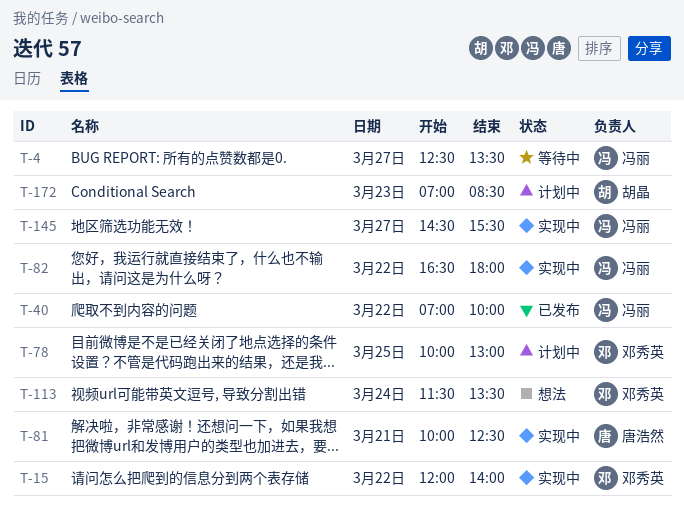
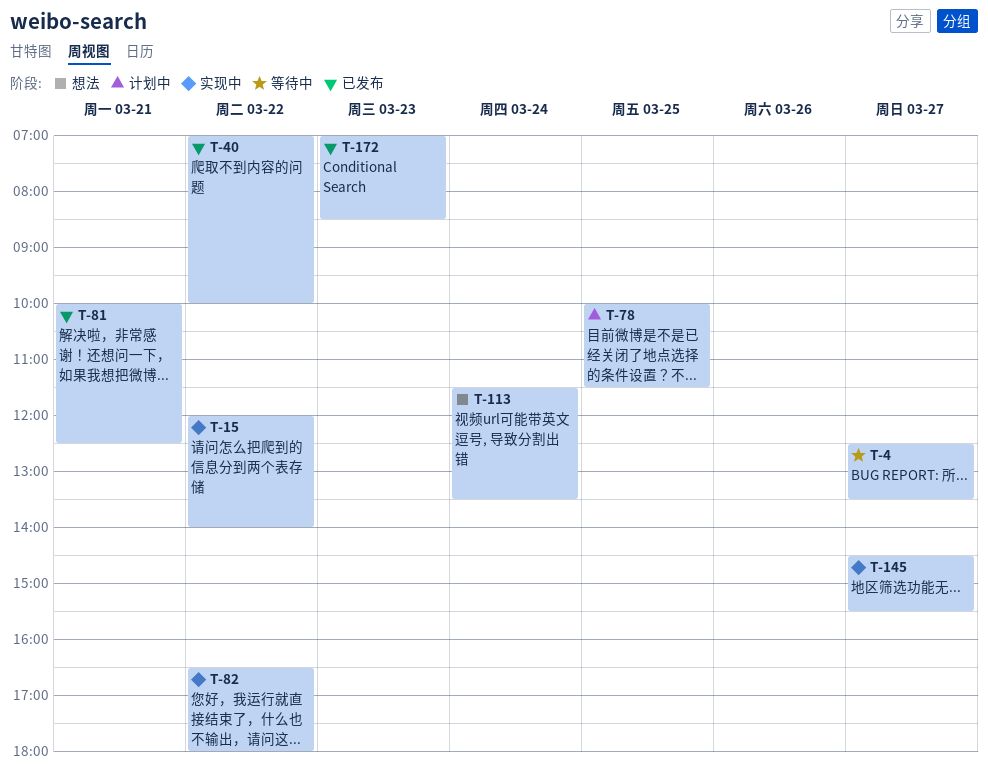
T-78, ends: 13:00 -> 11:30
T-81, status: 实现中 -> 已发布
T-172, status: 计划中 -> 已发布

